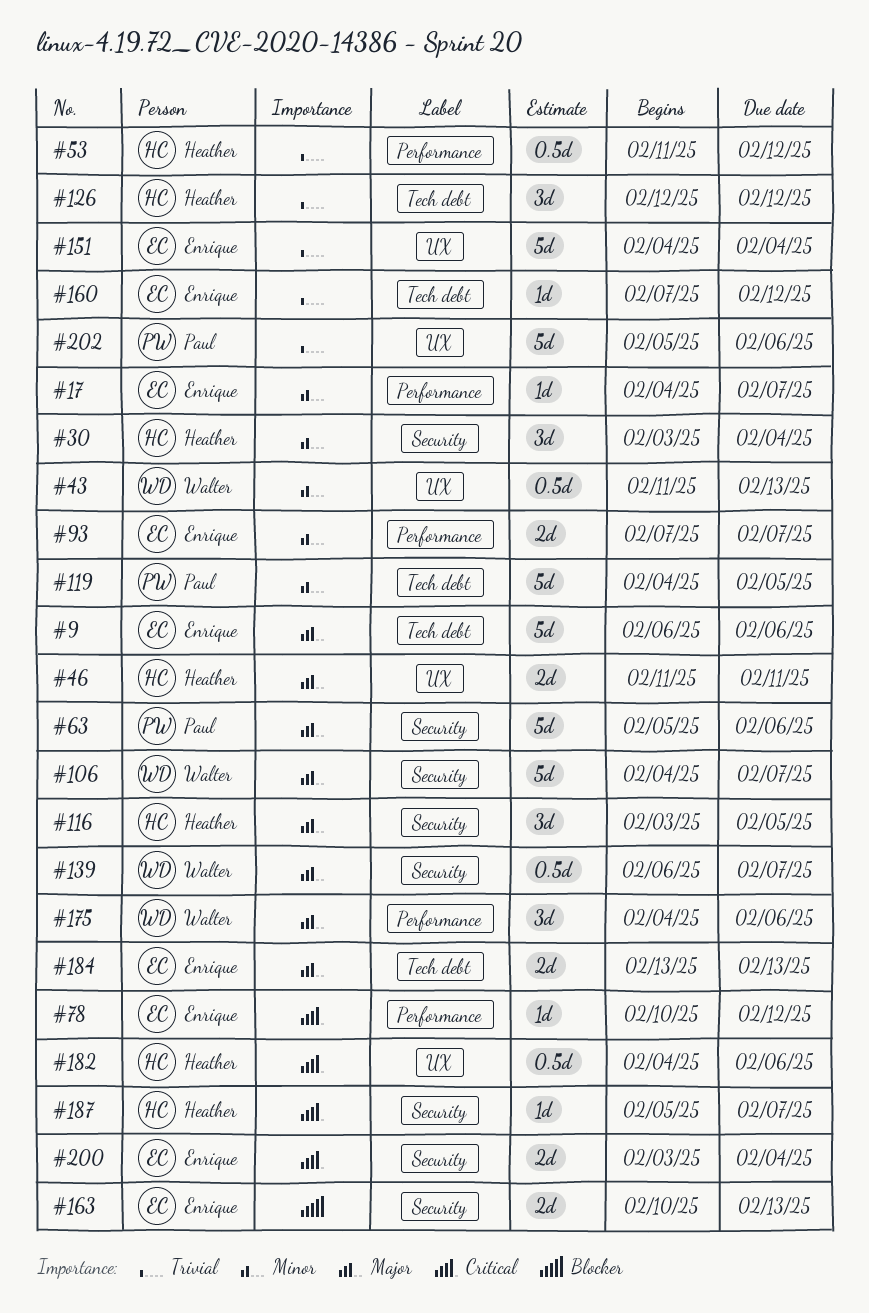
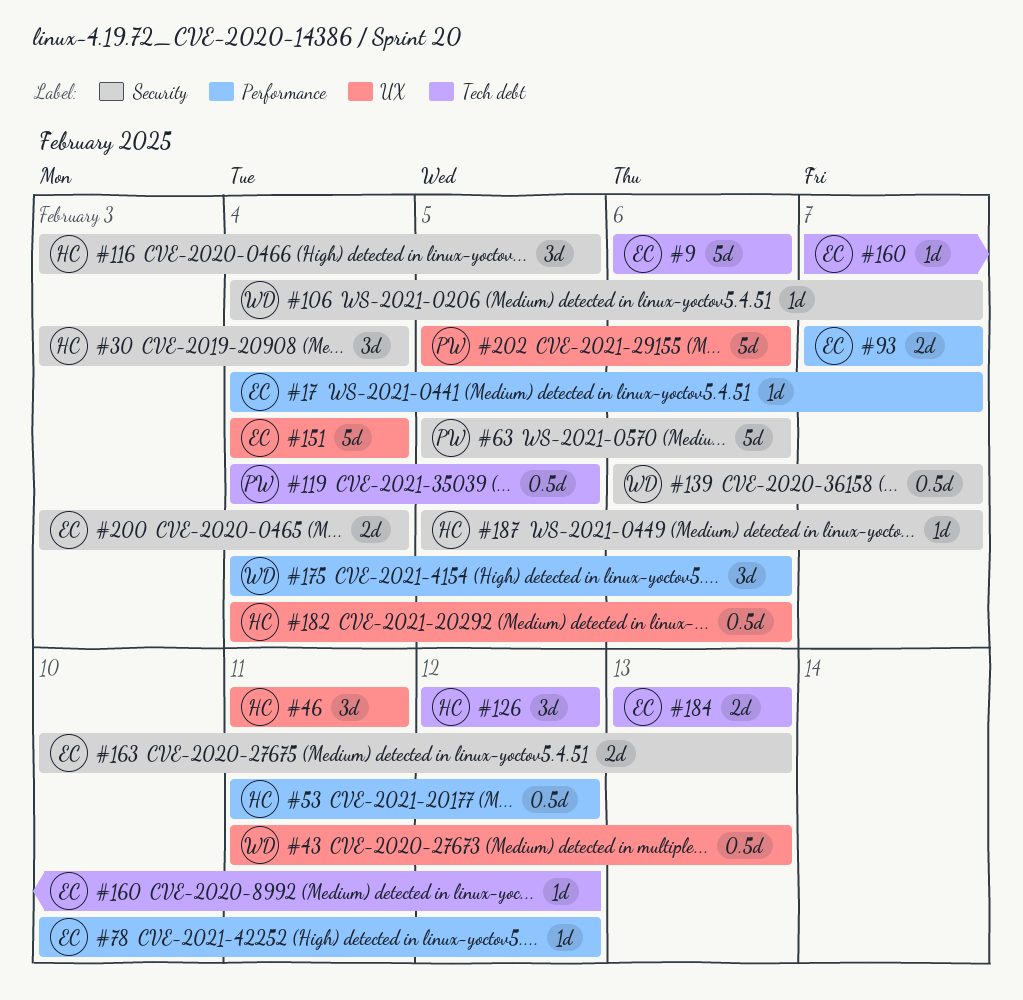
#46, estimate: 2d -> 3d
#106, estimate: 5d -> 1d
#119, estimate: 5d -> 0.5d

